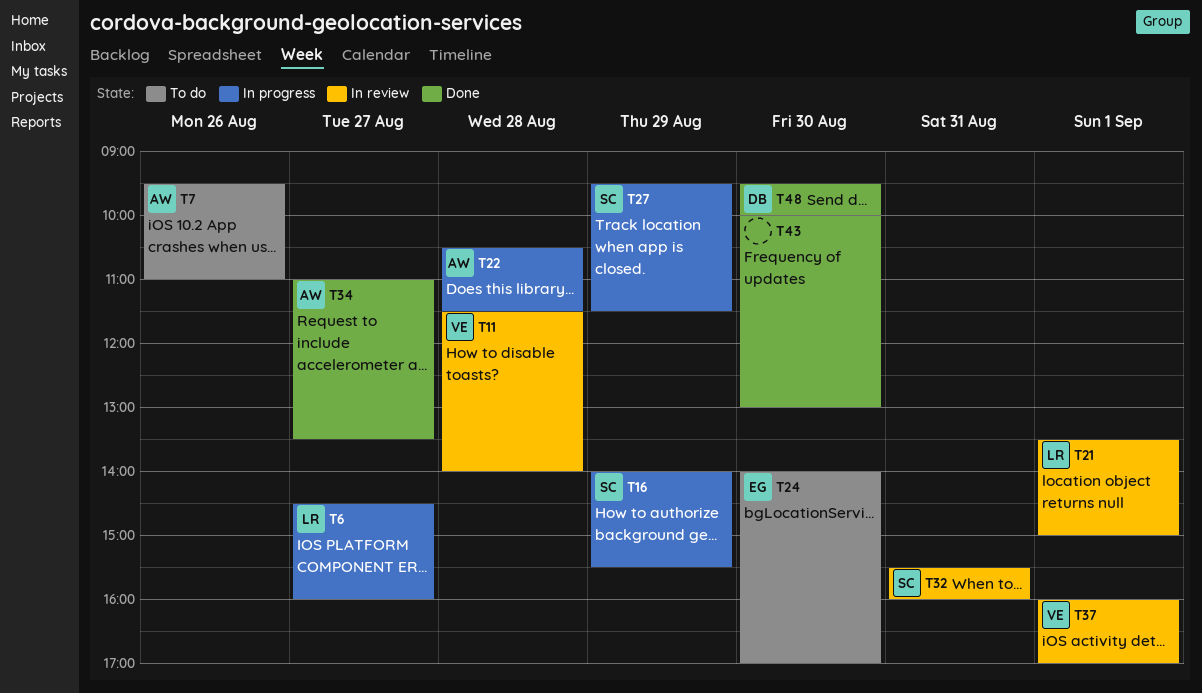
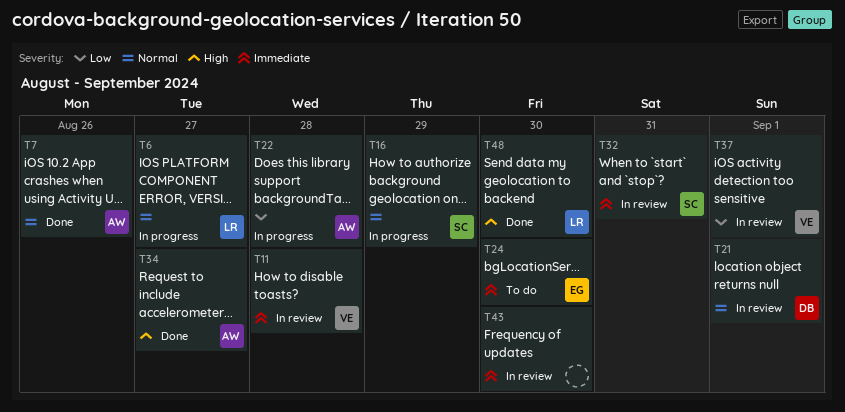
T7, status: To do -> Done
T21, owner: LR -> DB
T27: present -> none
T43, status: Done -> In review
T48, owner: DB -> LR

